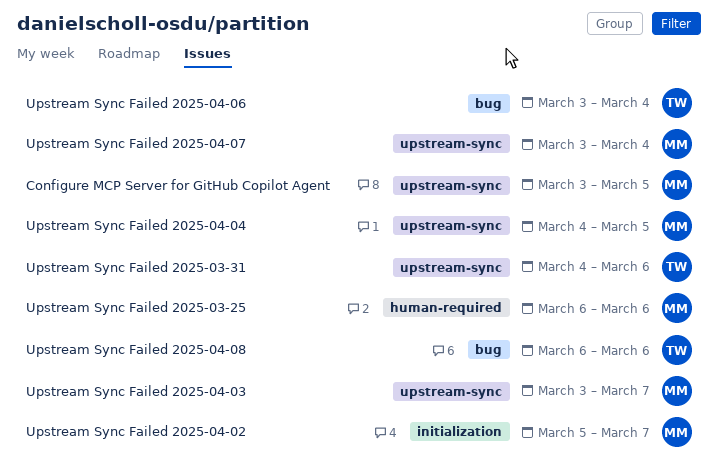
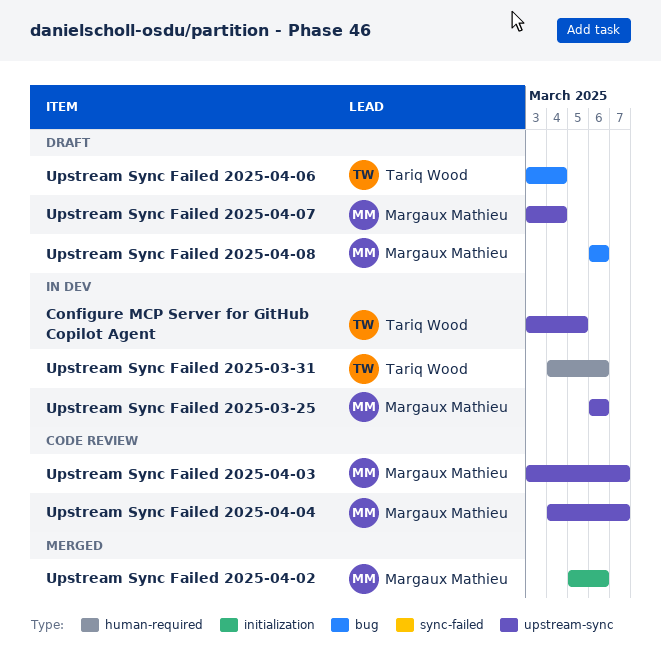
Configure MCP Server for GitHub Copilot Agent, owner: Margaux Mathieu -> Tariq Wood
Upstream Sync Failed 2025-03-25, label: human-required -> upstream-sync
Upstream Sync Failed 2025-03-31, label: upstream-sync -> human-required
Upstream Sync Failed 2025-04-02, due: Mar 7 -> Mar 6
Upstream Sync Failed 2025-04-04, due: Mar 5 -> Mar 7
Upstream Sync Failed 2025-04-08, owner: Tariq Wood -> Margaux Mathieu

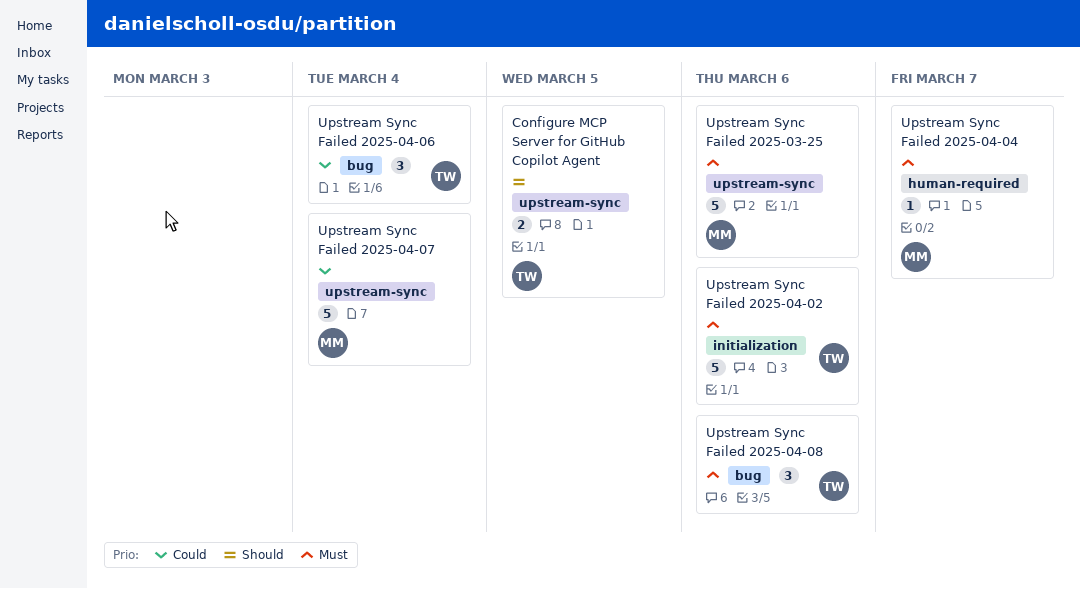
Upstream Sync Failed 2025-03-31: present -> none
Upstream Sync Failed 2025-04-02, owner: Margaux Mathieu -> Tariq Wood
Upstream Sync Failed 2025-04-03: present -> none
Upstream Sync Failed 2025-04-04, label: upstream-sync -> human-required
Upstream Sync Failed 2025-04-08, owner: Margaux Mathieu -> Tariq Wood

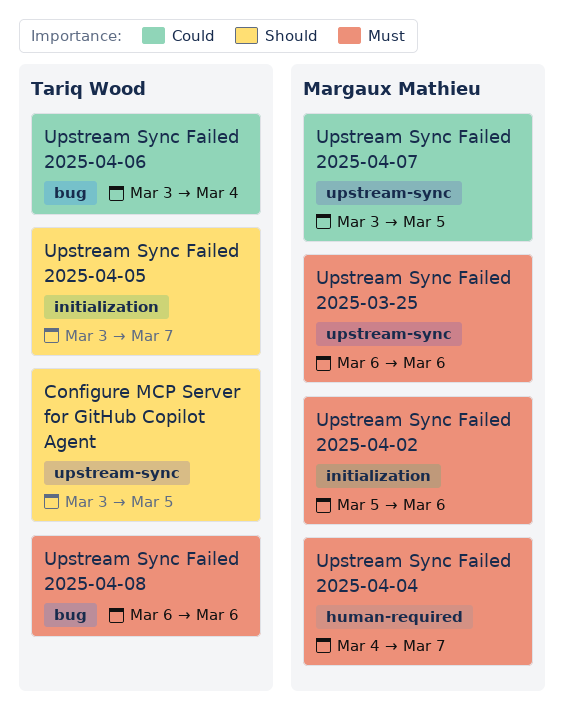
Upstream Sync Failed 2025-04-02, owner: Tariq Wood -> Margaux Mathieu
Upstream Sync Failed 2025-04-05: none -> present
Upstream Sync Failed 2025-04-07, due: Mar 4 -> Mar 5

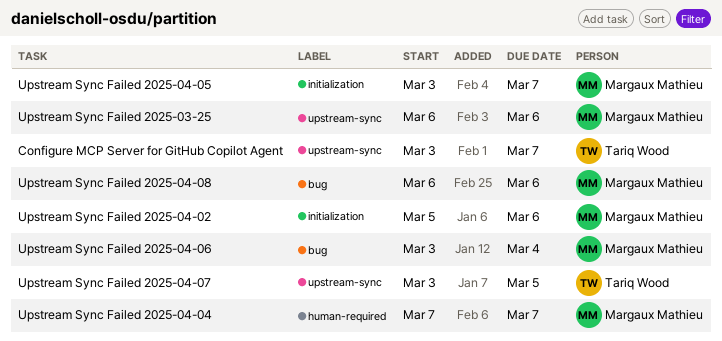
Configure MCP Server for GitHub Copilot Agent, due: Mar 5 -> Mar 7
Upstream Sync Failed 2025-04-04, start: Mar 4 -> Mar 7
Upstream Sync Failed 2025-04-05, owner: Tariq Wood -> Margaux Mathieu
Upstream Sync Failed 2025-04-06, owner: Tariq Wood -> Margaux Mathieu
Upstream Sync Failed 2025-04-07, owner: Margaux Mathieu -> Tariq Wood
Upstream Sync Failed 2025-04-08, owner: Tariq Wood -> Margaux Mathieu

